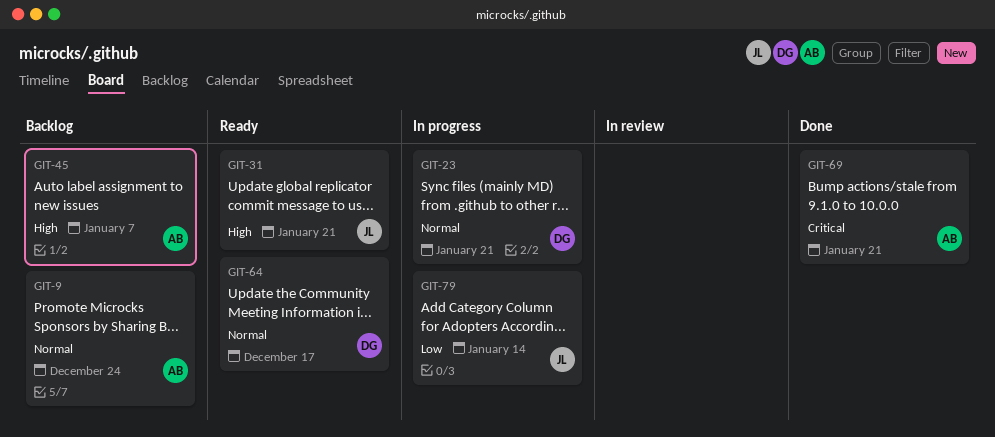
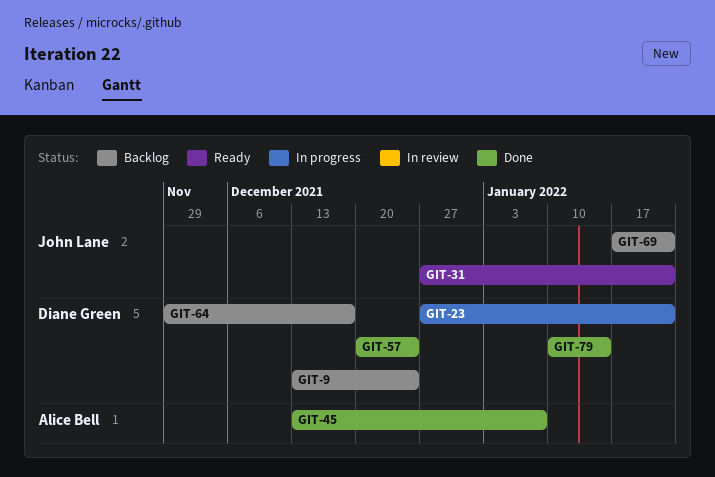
GIT-9, owner: Alice Bell -> Diane Green
GIT-45, status: Backlog -> Done
GIT-57: none -> present
GIT-64, status: Ready -> Backlog
GIT-69, status: Done -> Backlog
GIT-69, owner: Alice Bell -> John Lane
GIT-79, status: In progress -> Done
GIT-79, owner: John Lane -> Diane Green

